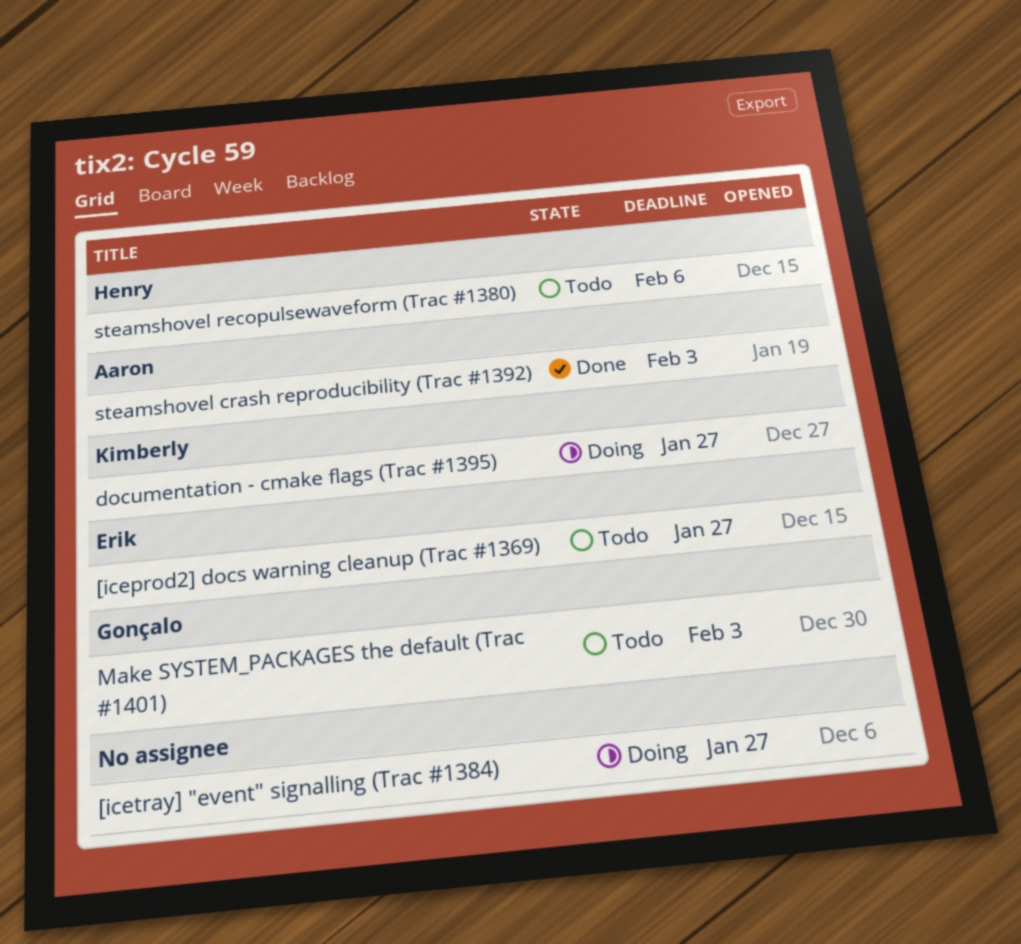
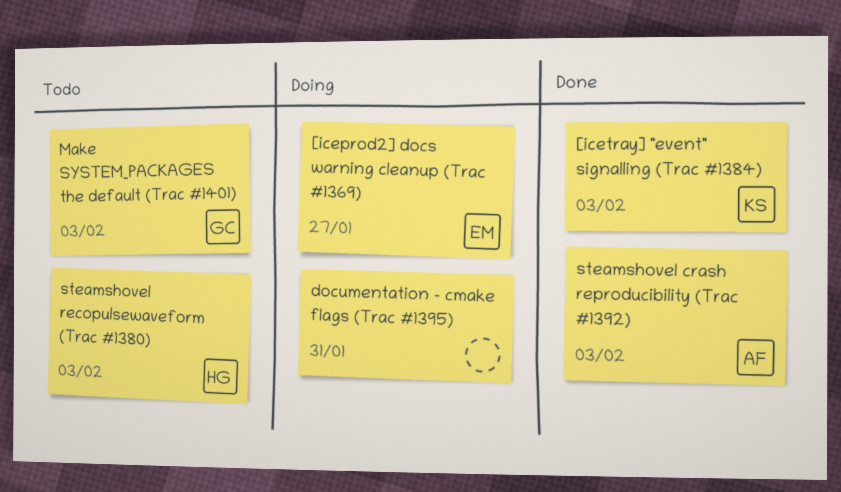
[iceprod2] docs warning cleanup (Trac #1369), status: Todo -> Doing
[icetray] "event" signalling (Trac #1384), status: Doing -> Done
[icetray] "event" signalling (Trac #1384), owner: none -> Kimberly
[icetray] "event" signalling (Trac #1384), due: Jan 27 -> Feb 3
documentation - cmake flags (Trac #1395), owner: Kimberly -> none
documentation - cmake flags (Trac #1395), due: Jan 27 -> Jan 31
steamshovel recopulsewaveform (Trac #1380), due: Feb 6 -> Feb 3

